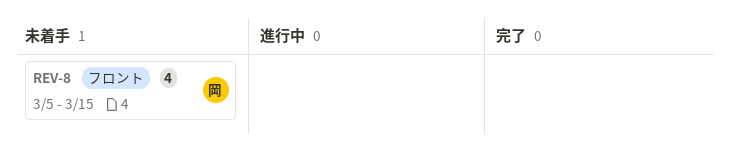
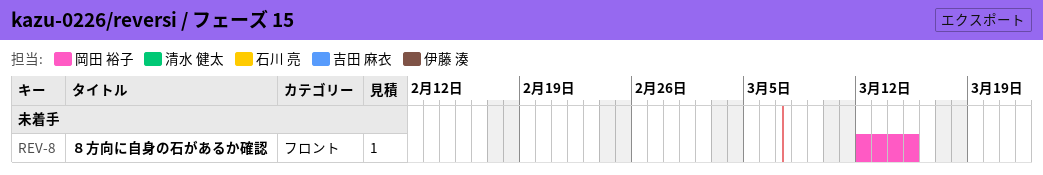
REV-8, estimate: 4 -> 1
REV-8, start: Mar 5 -> Mar 12

